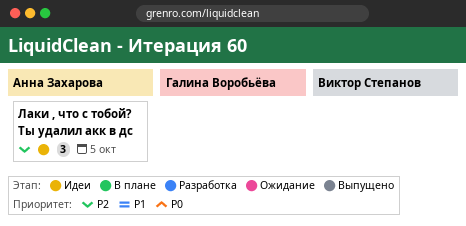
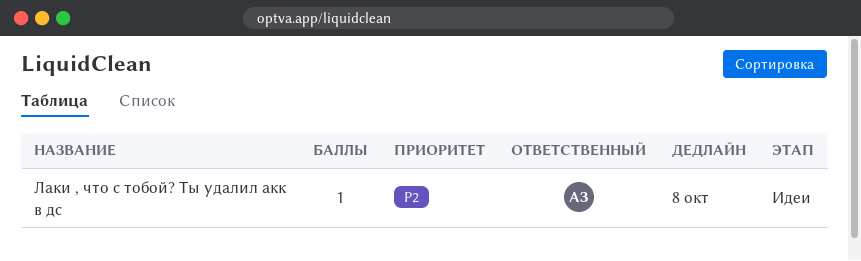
Лаки , что с тобой? Ты удалил акк в дс, estimate: 3 -> 1
Лаки , что с тобой? Ты удалил акк в дс, due: Oct 5 -> Oct 8

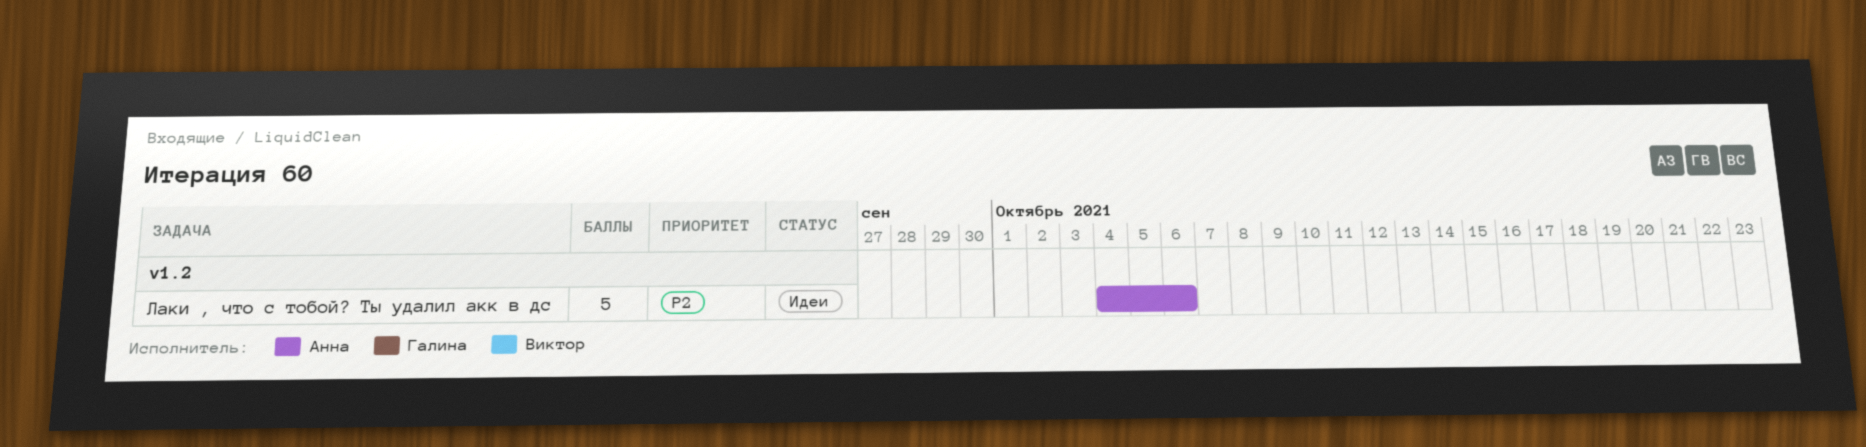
Лаки , что с тобой? Ты удалил акк в дс, estimate: 1 -> 5
Лаки , что с тобой? Ты удалил акк в дс, due: Oct 8 -> Oct 6

